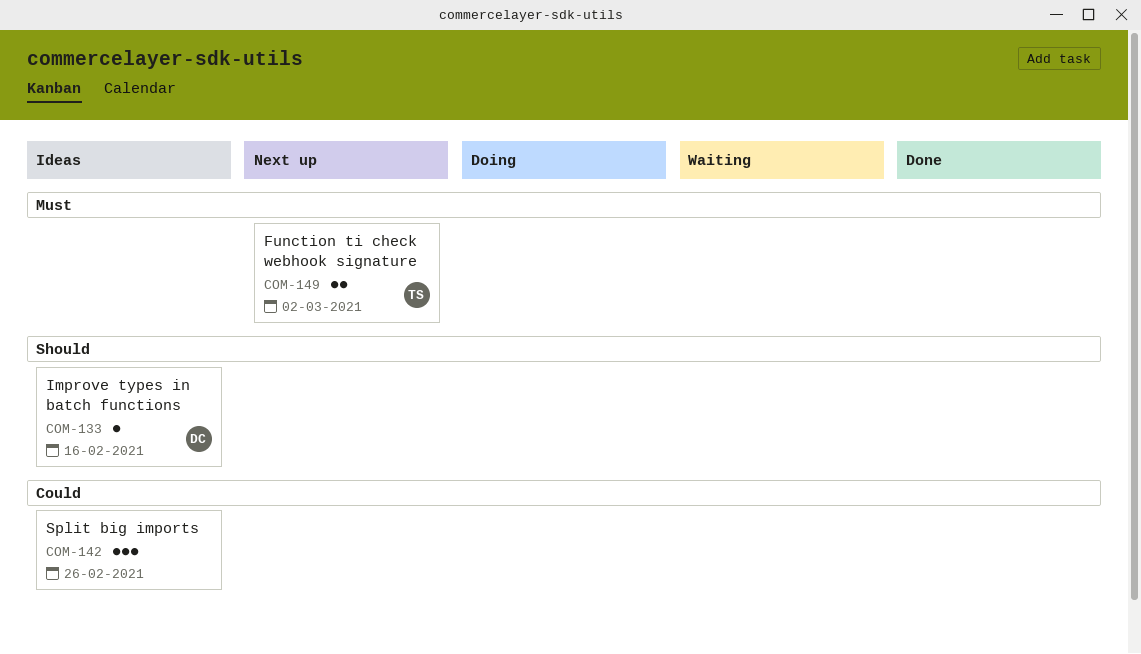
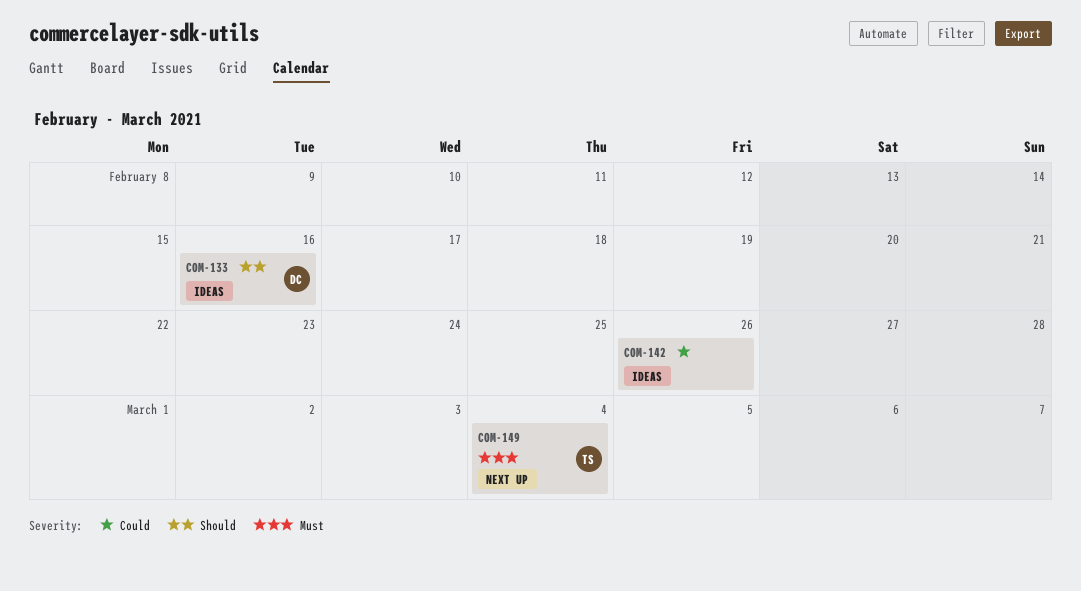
COM-149, due: Mar 2 -> Mar 4

